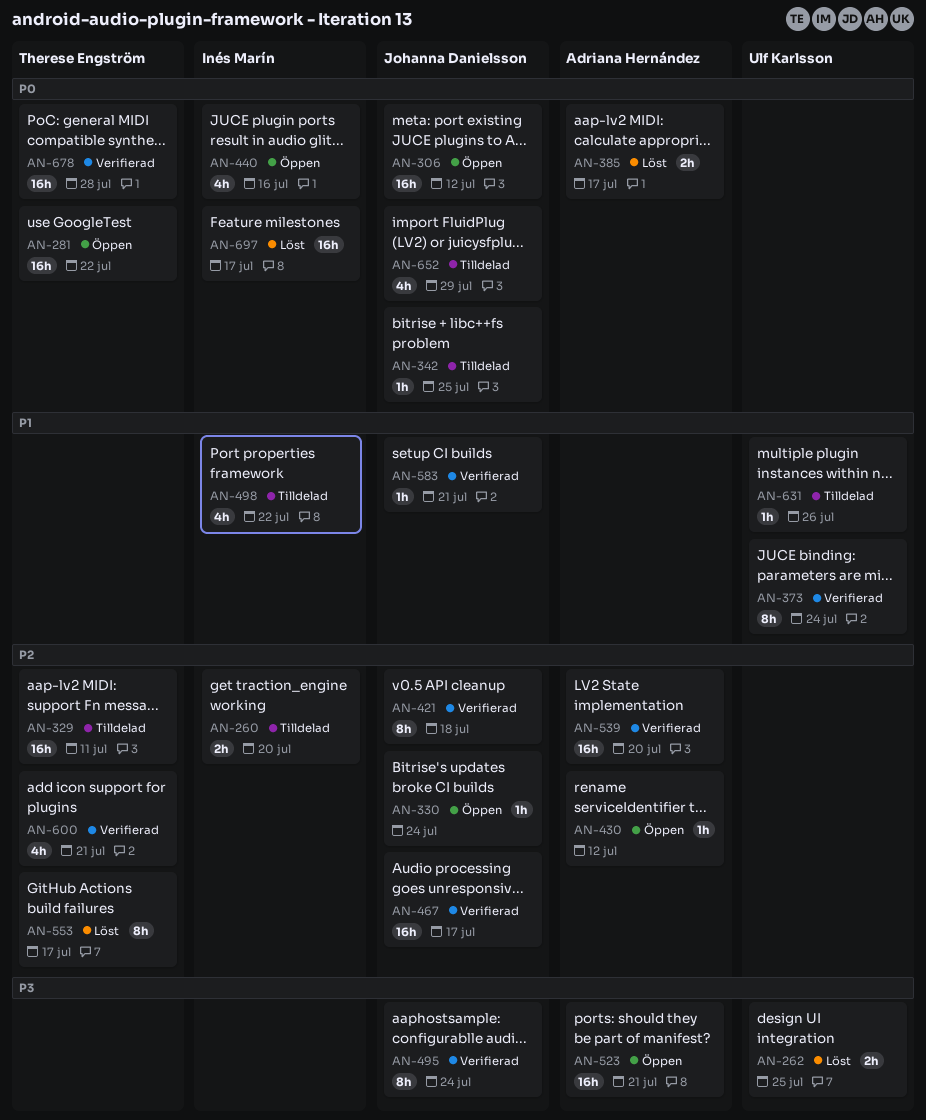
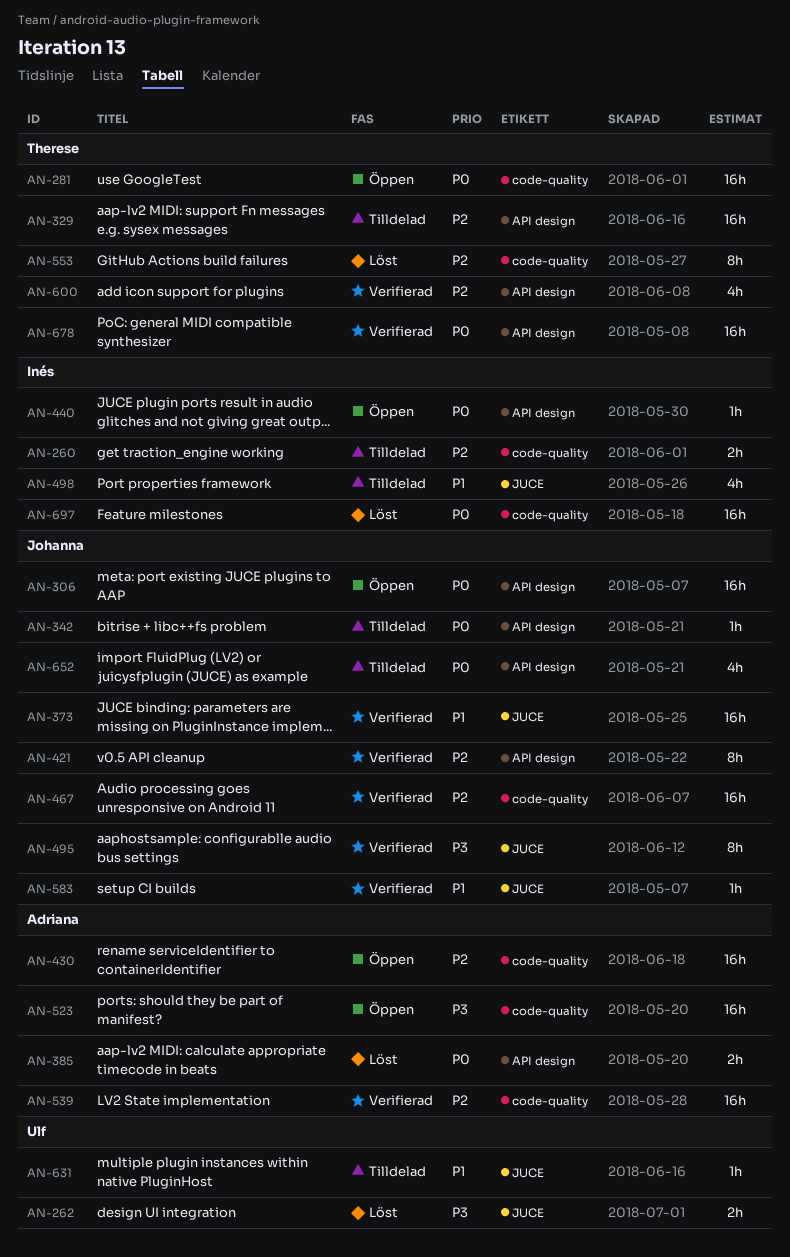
AN-330: present -> none
AN-373, owner: Ulf Karlsson -> Johanna Danielsson
AN-373, estimate: 8h -> 16h
AN-430, estimate: 1h -> 16h
AN-440, estimate: 4h -> 1h

